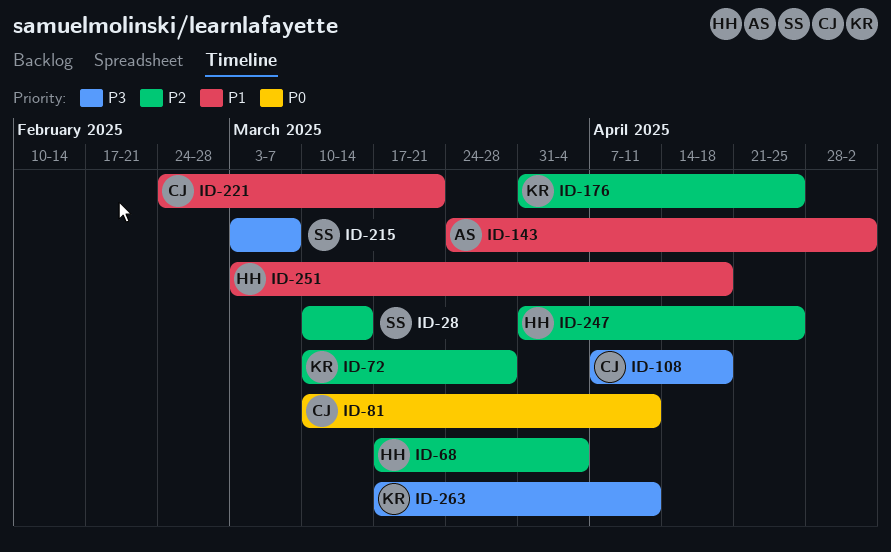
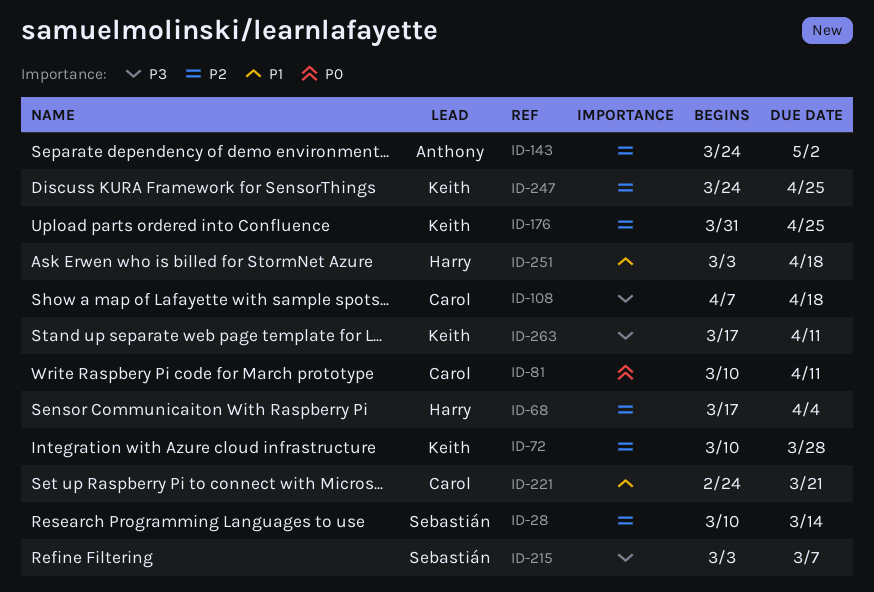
ID-143, priority: P1 -> P2
ID-247, owner: Harry -> Keith
ID-247, start: Mar 31 -> Mar 24

